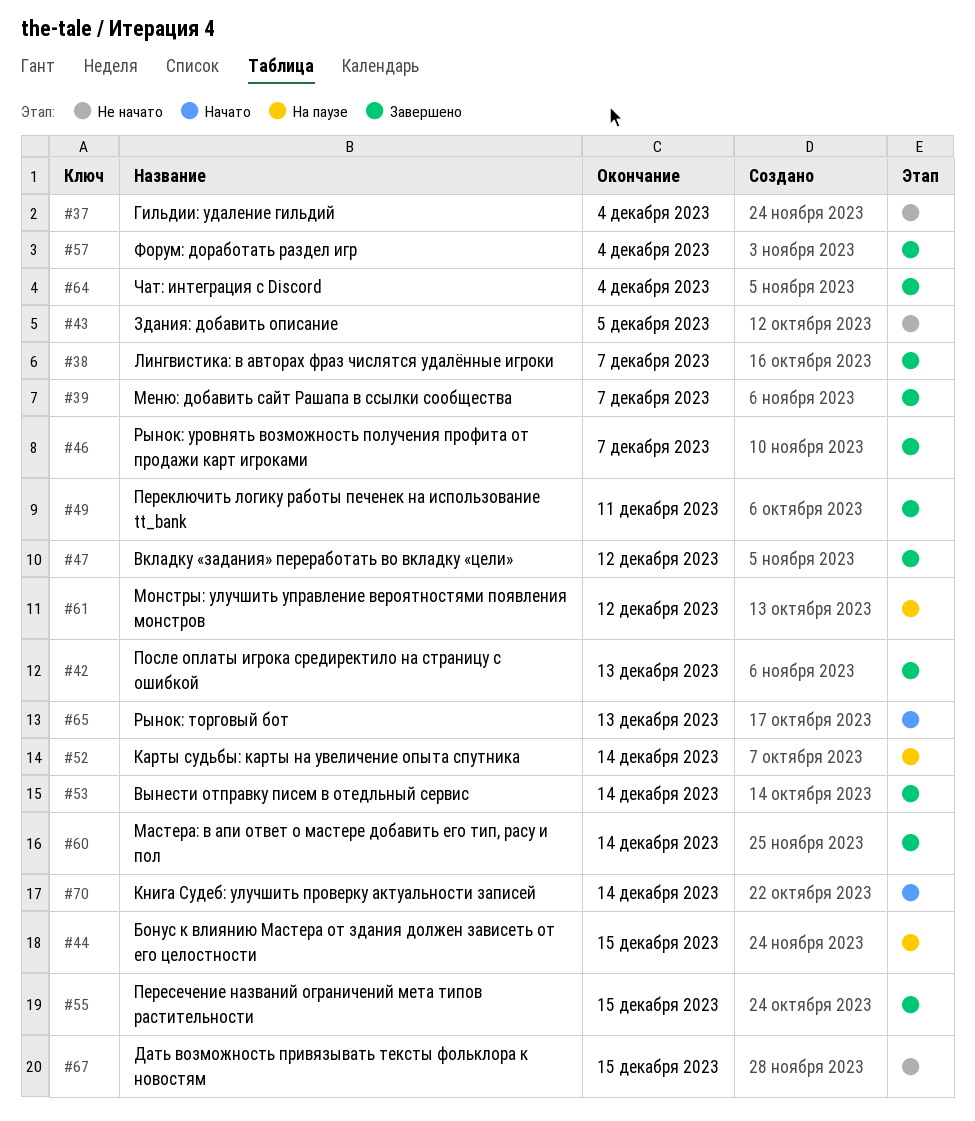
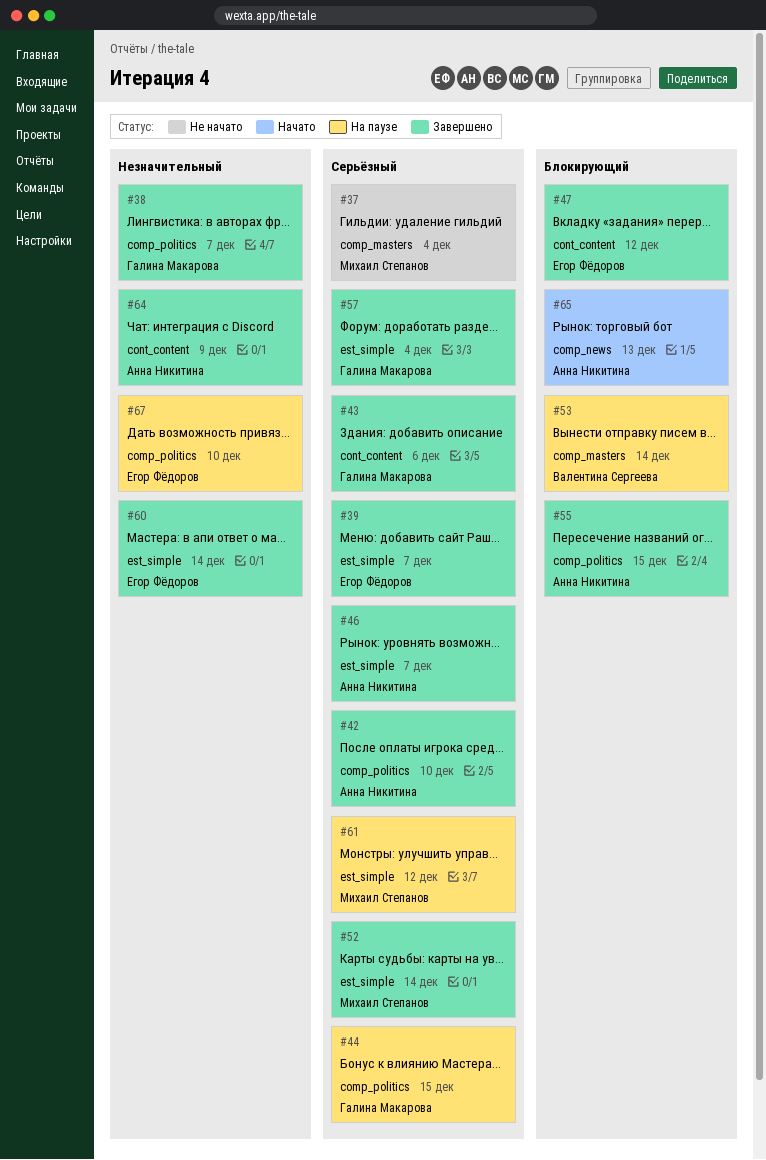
#42, due: Dec 13 -> Dec 10
#43, status: Не начато -> Завершено
#43, due: Dec 5 -> Dec 6
#49: present -> none
#52, status: На паузе -> Завершено
#53, status: Завершено -> На паузе
#64, due: Dec 4 -> Dec 9
#67, status: Не начато -> На паузе
#67, due: Dec 15 -> Dec 10
#70: present -> none

